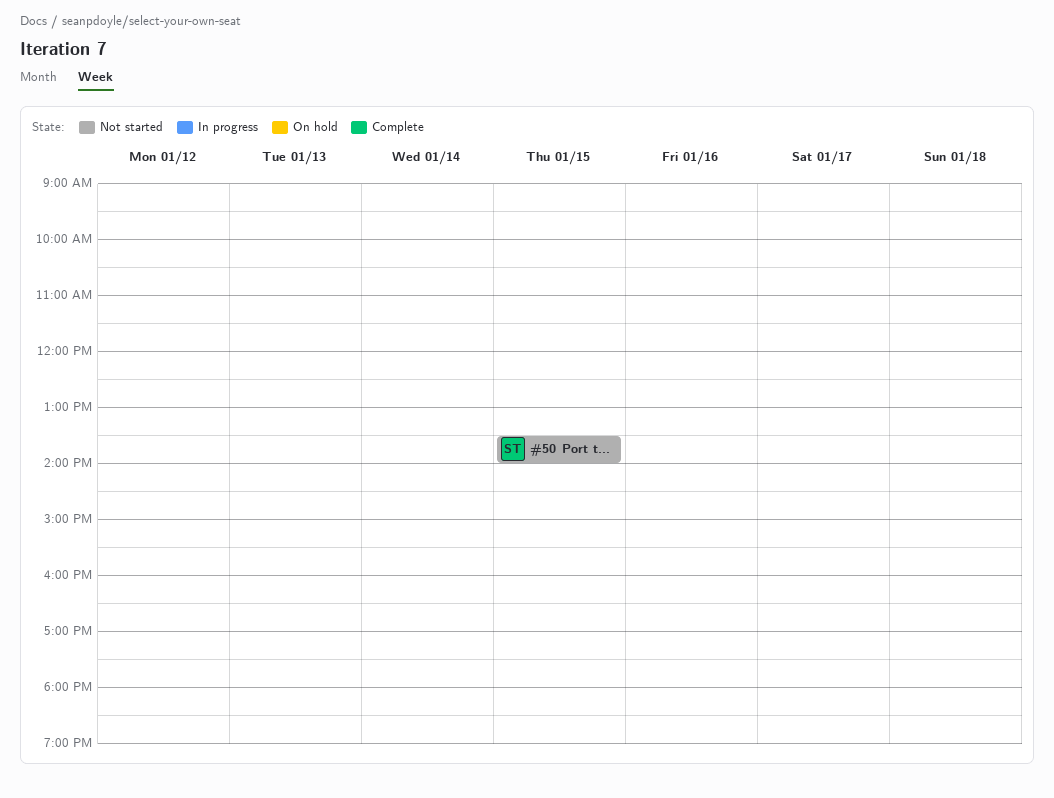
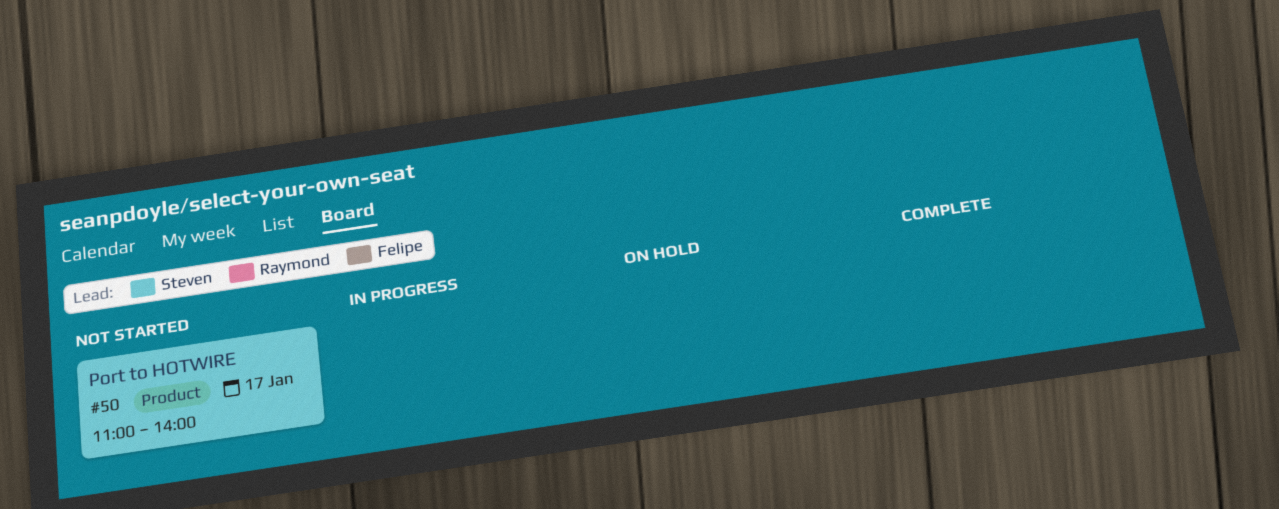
#50, day: Jan 15 -> Jan 17
#50, begins: 13:30 -> 11:00

